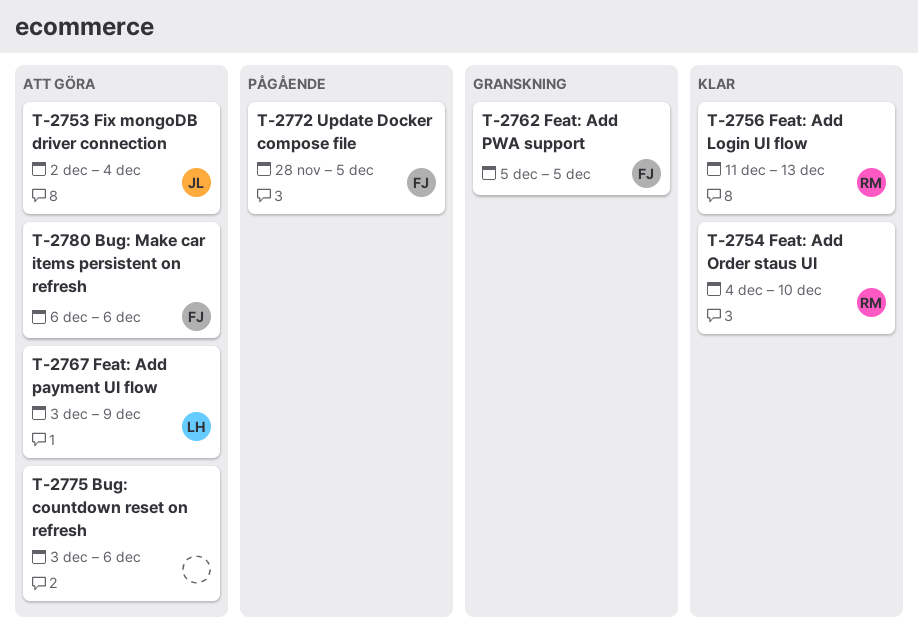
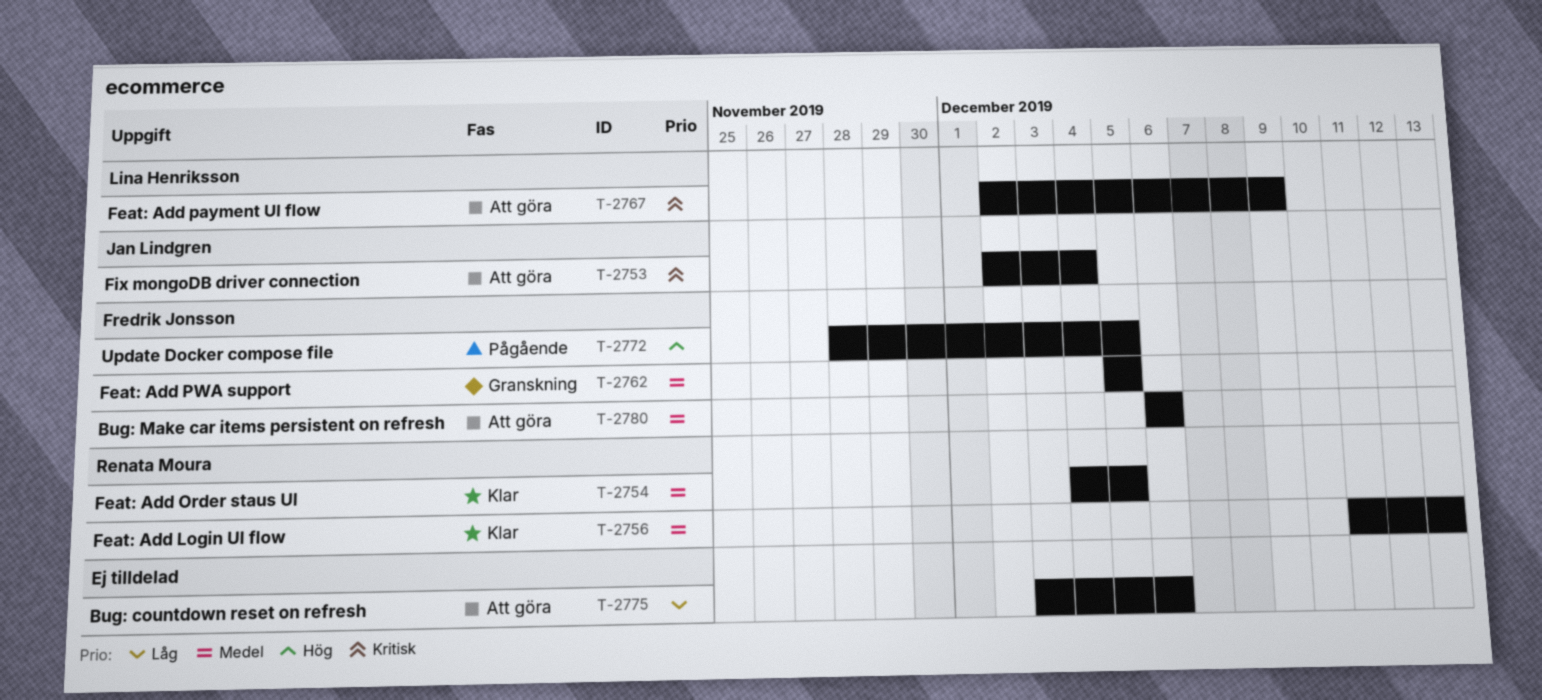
T-2754, due: Dec 10 -> Dec 5
T-2767, start: Dec 3 -> Dec 2

